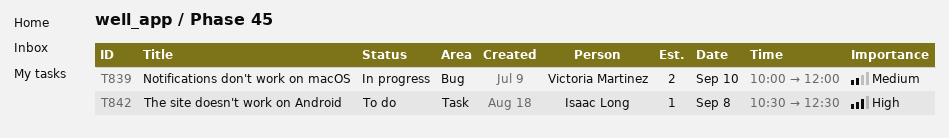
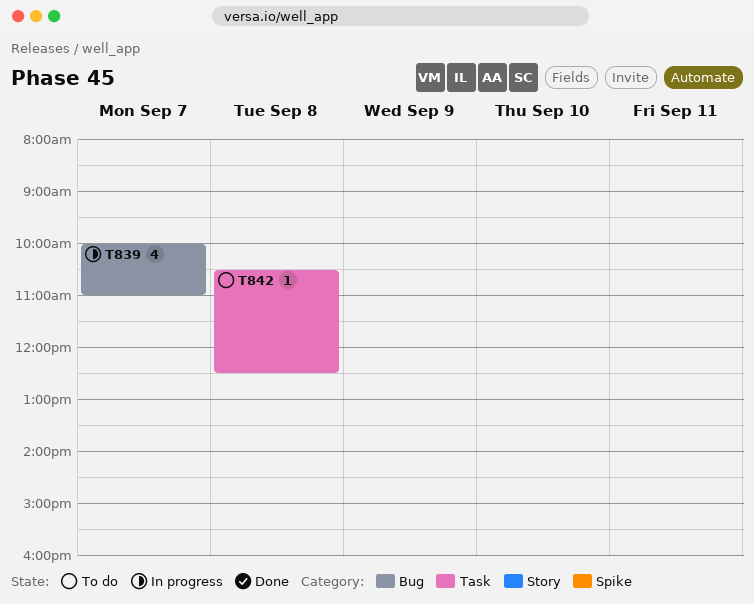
T839, estimate: 2 -> 4
T839, day: Sep 10 -> Sep 7
T839, ends: 12:00 -> 11:00

